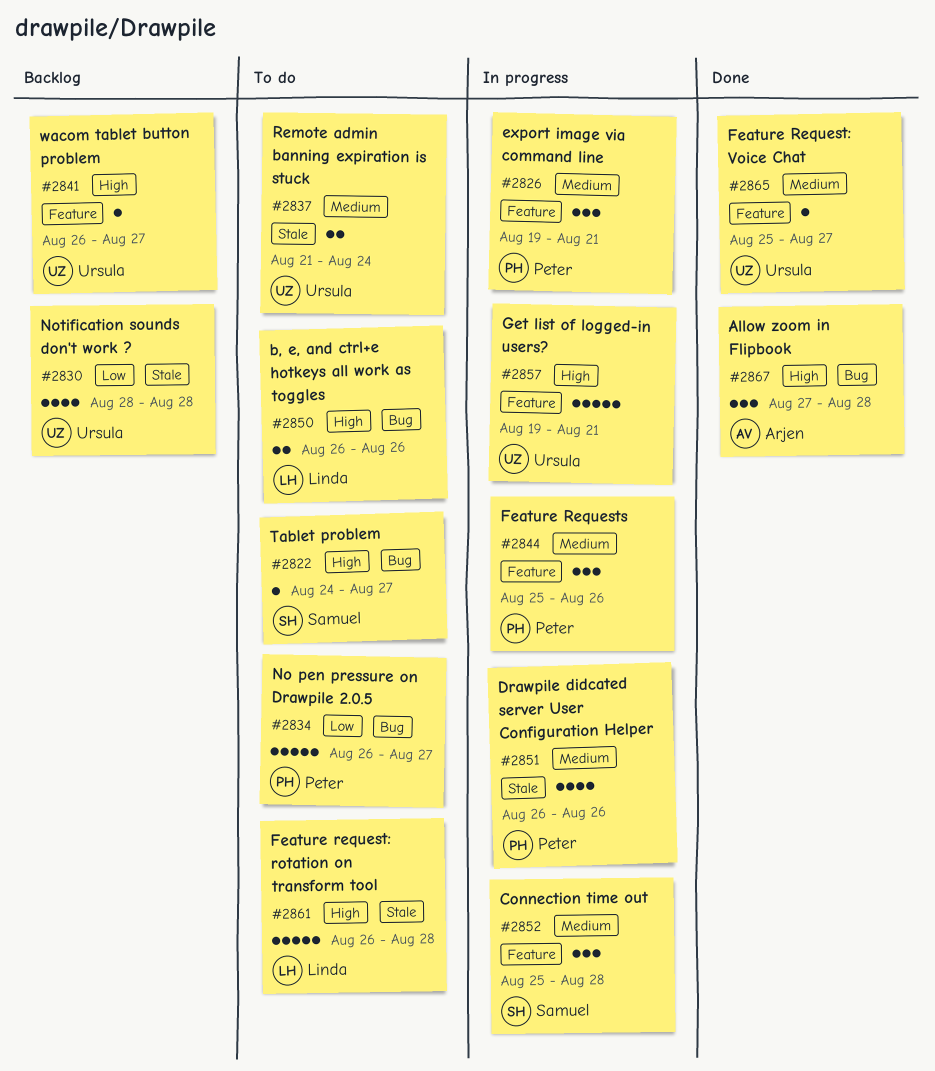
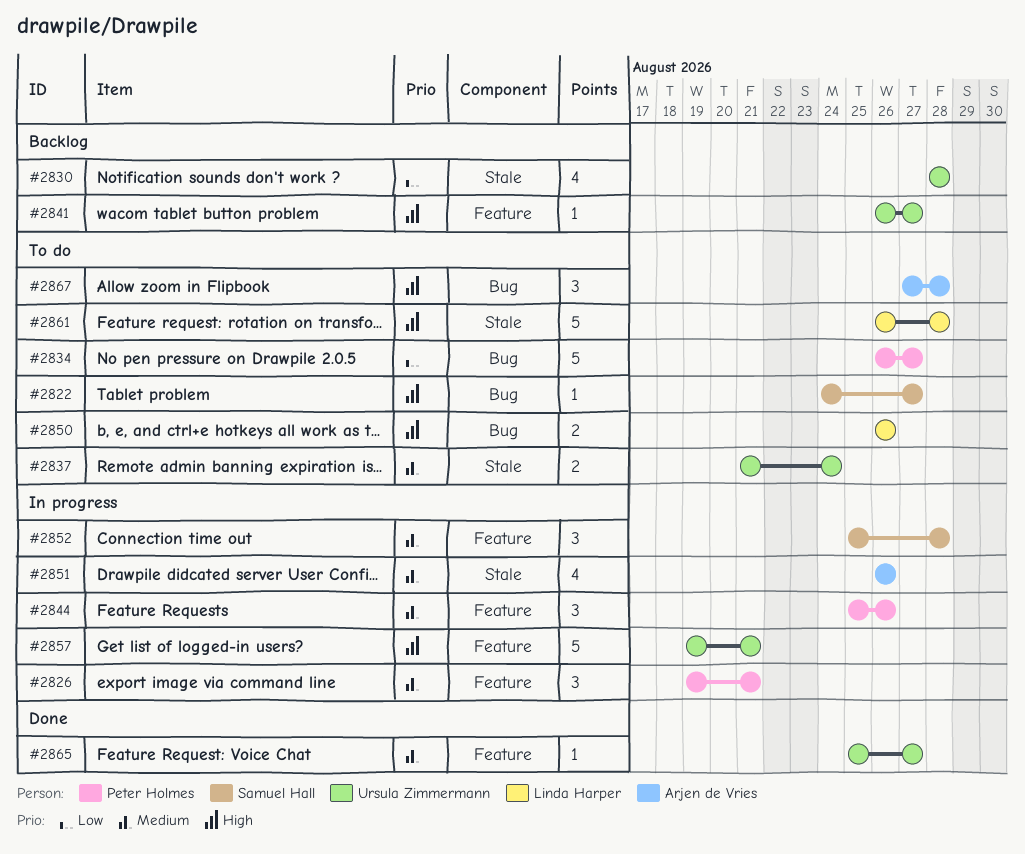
#2851, owner: Peter Holmes -> Arjen de Vries
#2867, status: Done -> To do

